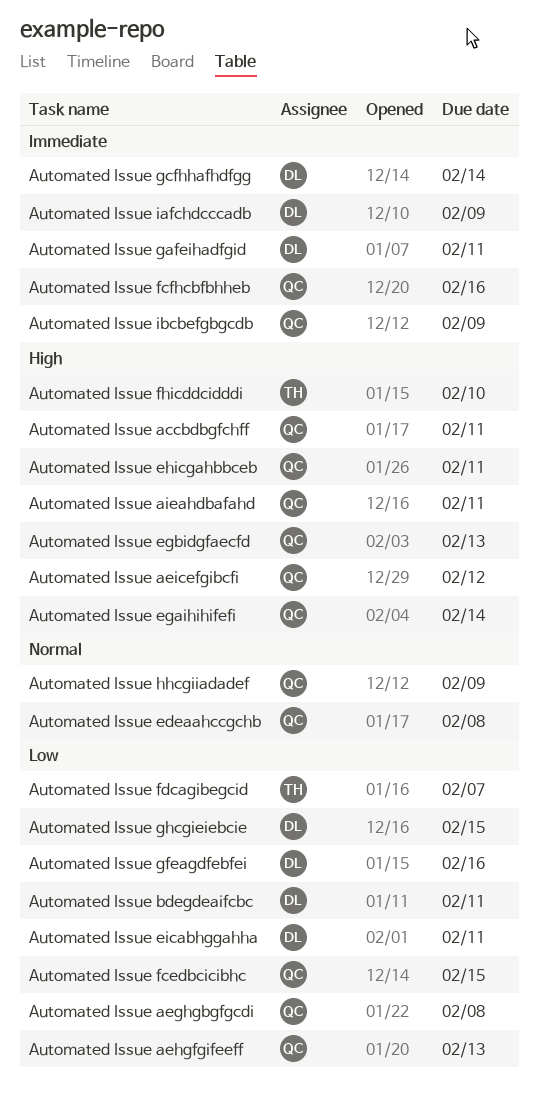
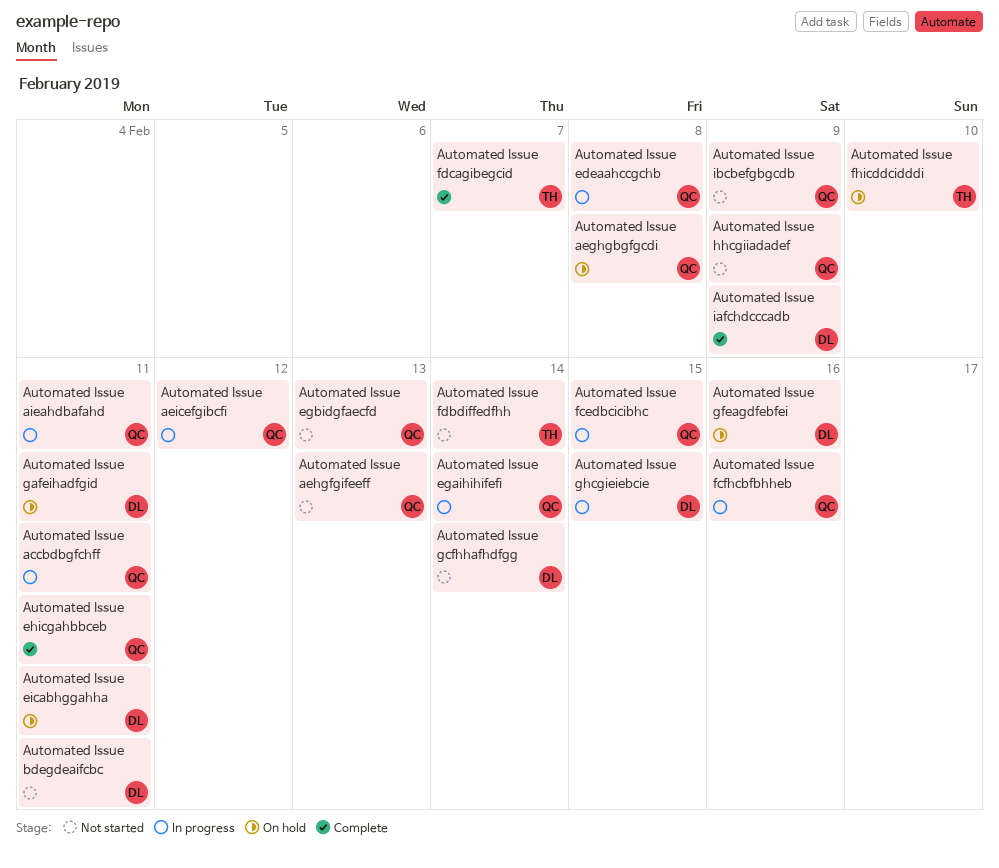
Automated Issue fdbdiffedfhh: none -> present

